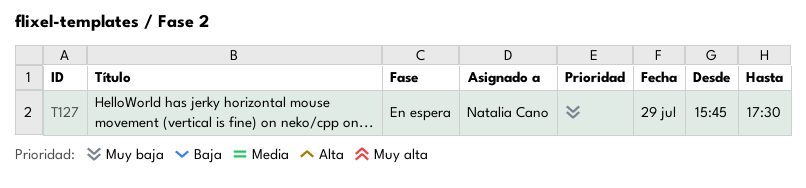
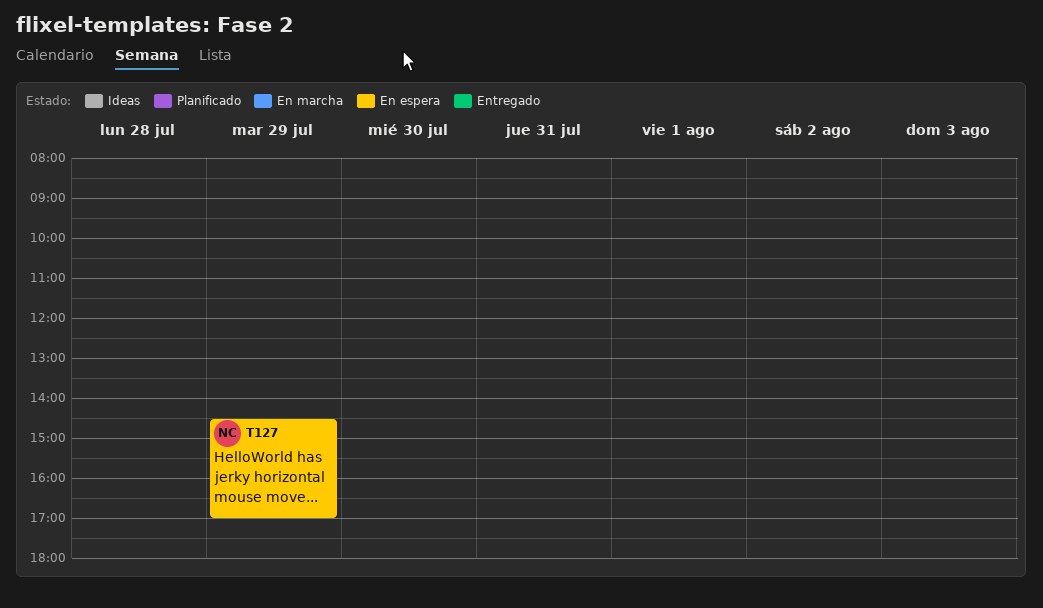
T127, begins: 15:45 -> 14:30
T127, ends: 17:30 -> 17:00

